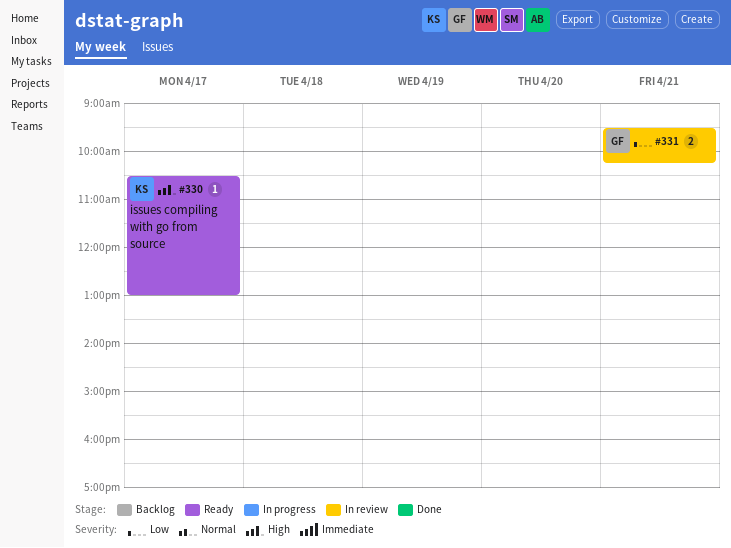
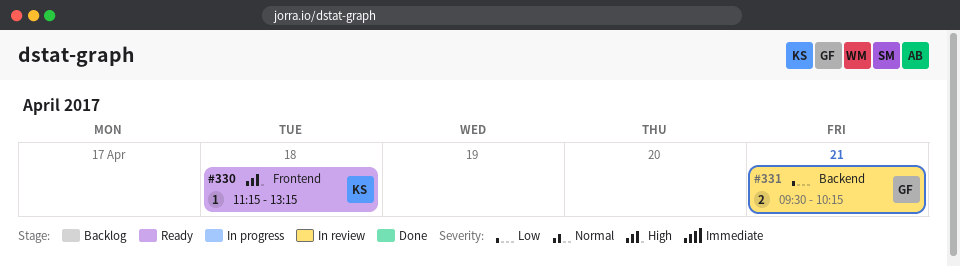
#330, day: Apr 17 -> Apr 18
#330, begins: 10:30 -> 11:15
#330, ends: 13:00 -> 13:15

